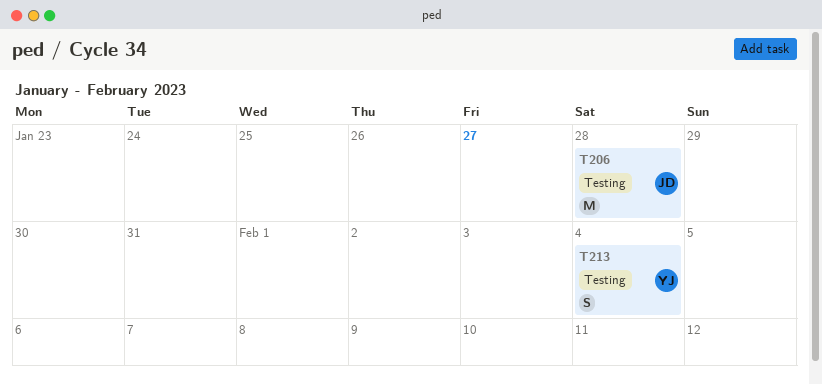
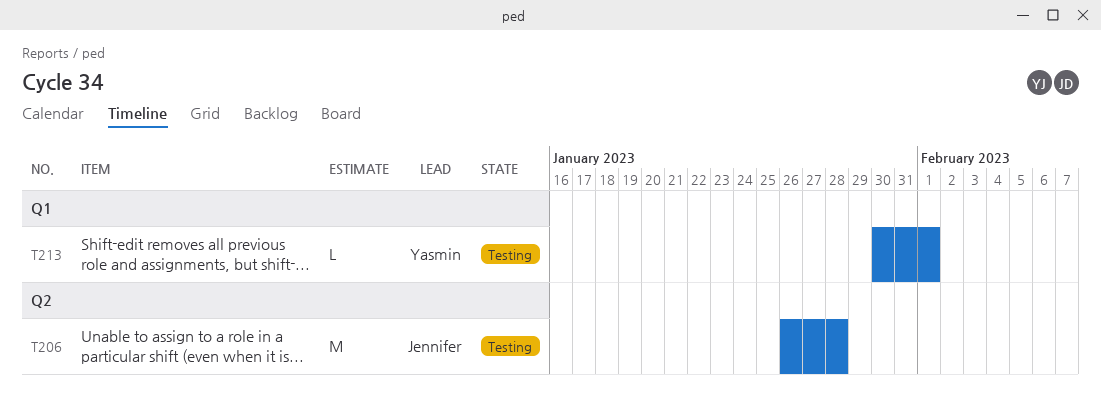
T213, estimate: S -> L
T213, due: Feb 4 -> Feb 1

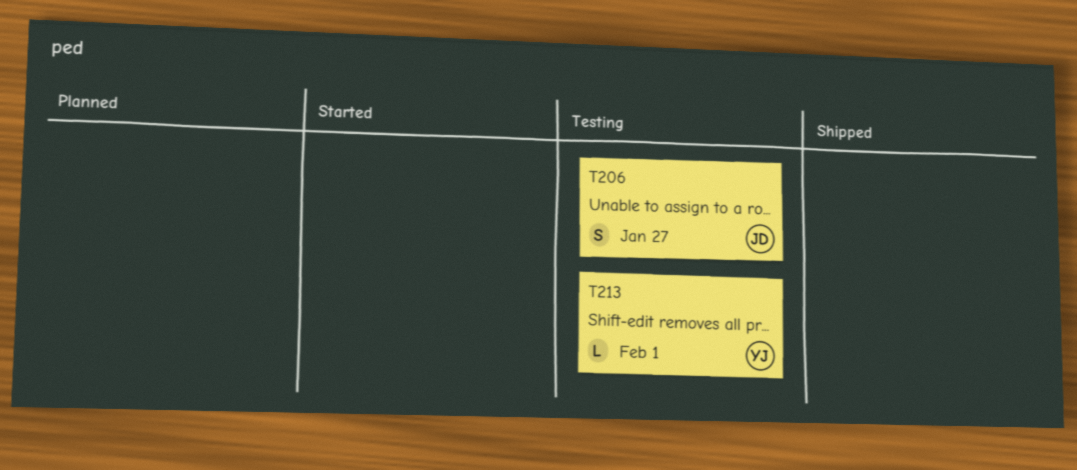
T206, estimate: M -> S
T206, due: Jan 28 -> Jan 27

